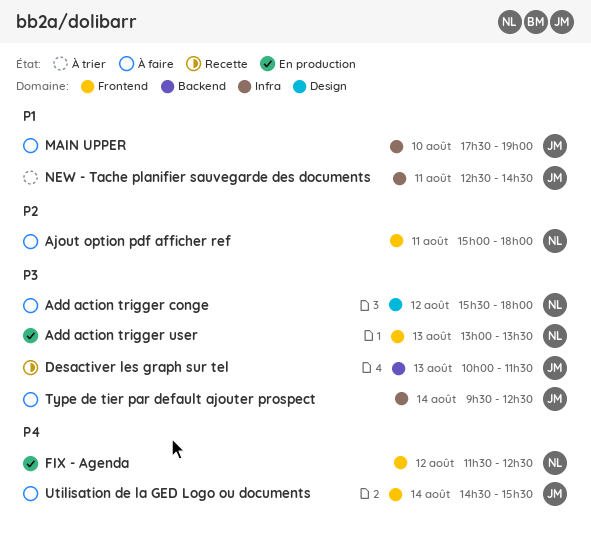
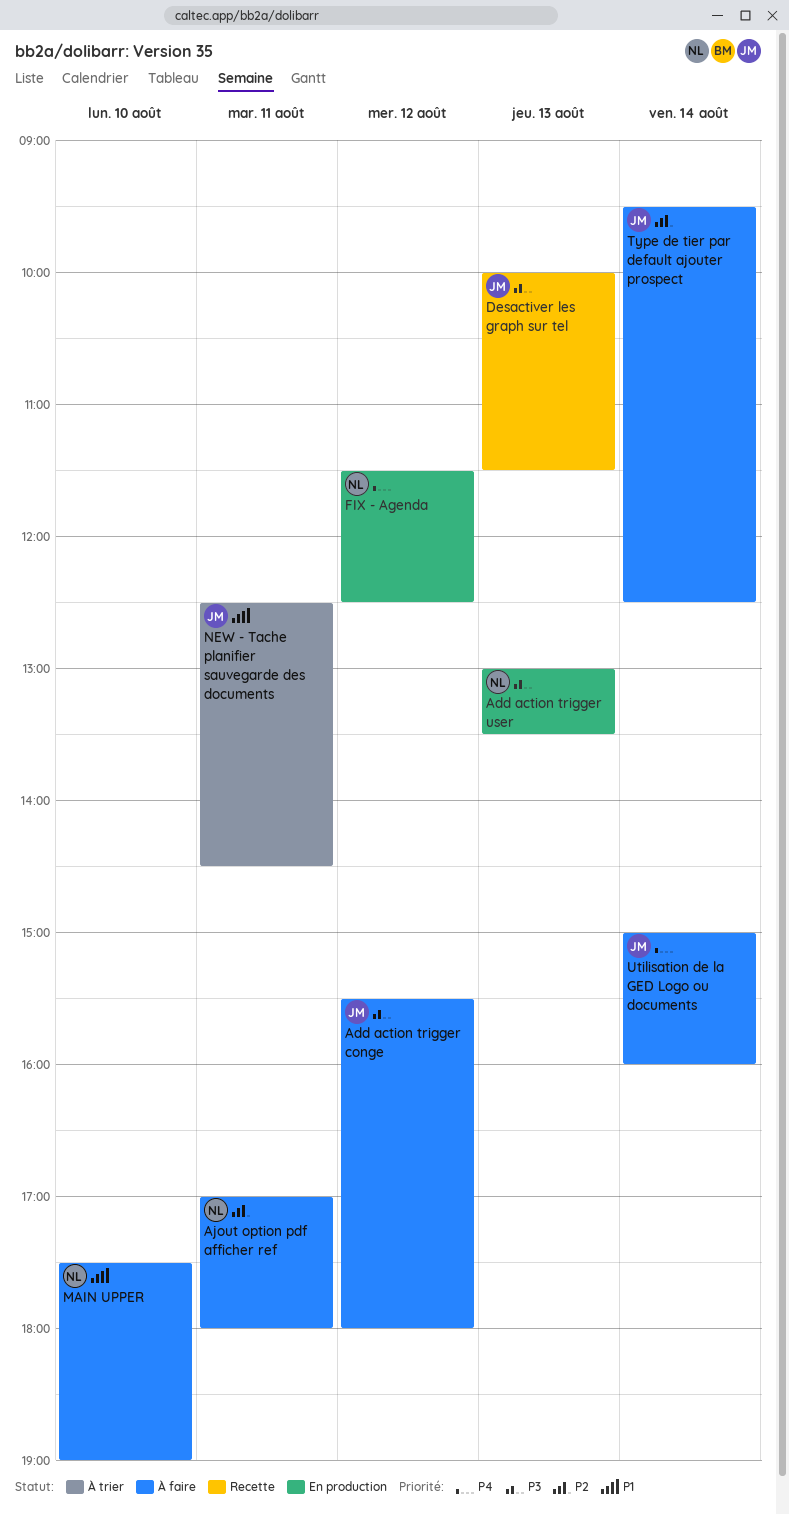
Add action trigger conge, owner: NL -> JM
Ajout option pdf afficher ref, begins: 15:00 -> 17:00
MAIN UPPER, owner: JM -> NL
Type de tier par default ajouter prospect, priority: P3 -> P2
Utilisation de la GED Logo ou documents, begins: 14:30 -> 15:00
Utilisation de la GED Logo ou documents, ends: 15:30 -> 16:00

